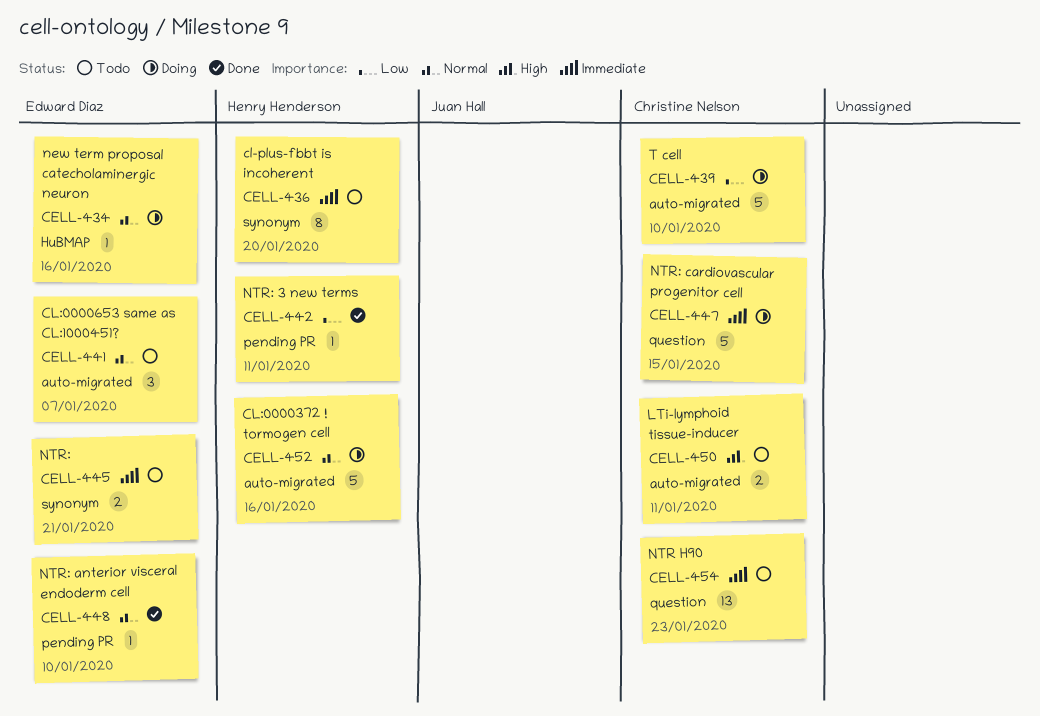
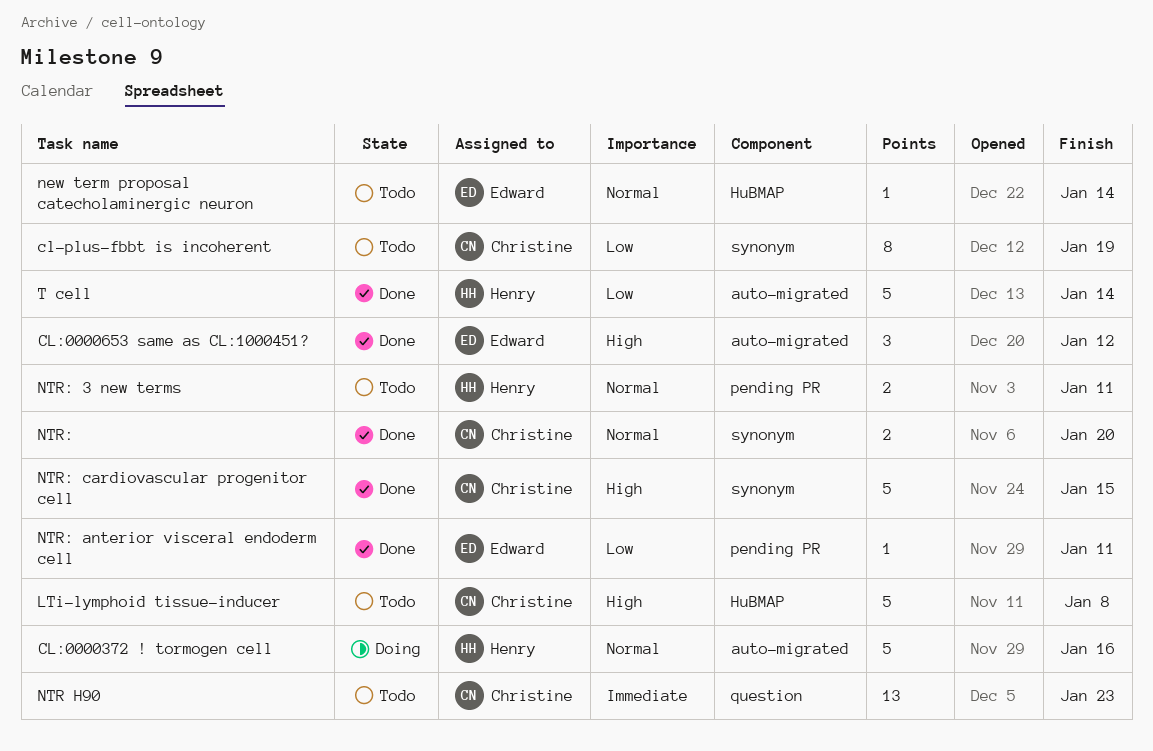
cl-plus-fbbt is incoherent, owner: Henry Henderson -> Christine Nelson
cl-plus-fbbt is incoherent, priority: Immediate -> Low
cl-plus-fbbt is incoherent, due: Jan 20 -> Jan 19
CL:0000653 same as CL:1000451?, status: Todo -> Done
CL:0000653 same as CL:1000451?, priority: Normal -> High
CL:0000653 same as CL:1000451?, due: Jan 7 -> Jan 12
LTi-lymphoid tissue–inducer, label: auto-migrated -> HuBMAP
LTi-lymphoid tissue–inducer, estimate: 2 -> 5
LTi-lymphoid tissue–inducer, due: Jan 11 -> Jan 8
new term proposal catecholaminergic neuron, status: Doing -> Todo
new term proposal catecholaminergic neuron, due: Jan 16 -> Jan 14
NTR:, status: Todo -> Done
NTR:, owner: Edward Diaz -> Christine Nelson
NTR:, priority: Immediate -> Normal
NTR:, due: Jan 21 -> Jan 20
NTR: 3 new terms, status: Done -> Todo
NTR: 3 new terms, priority: Low -> Normal
NTR: 3 new terms, estimate: 1 -> 2
NTR: anterior visceral endoderm cell, priority: Normal -> Low
NTR: anterior visceral endoderm cell, due: Jan 10 -> Jan 11
NTR: cardiovascular progenitor cell, status: Doing -> Done
NTR: cardiovascular progenitor cell, priority: Immediate -> High
NTR: cardiovascular progenitor cell, label: question -> synonym
T cell, status: Doing -> Done
T cell, owner: Christine Nelson -> Henry Henderson
T cell, due: Jan 10 -> Jan 14

